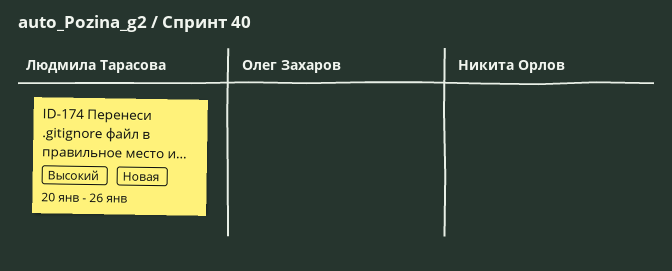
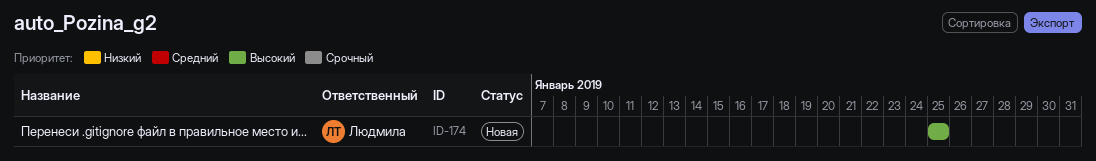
ID-174, start: Jan 20 -> Jan 25
ID-174, due: Jan 26 -> Jan 25

